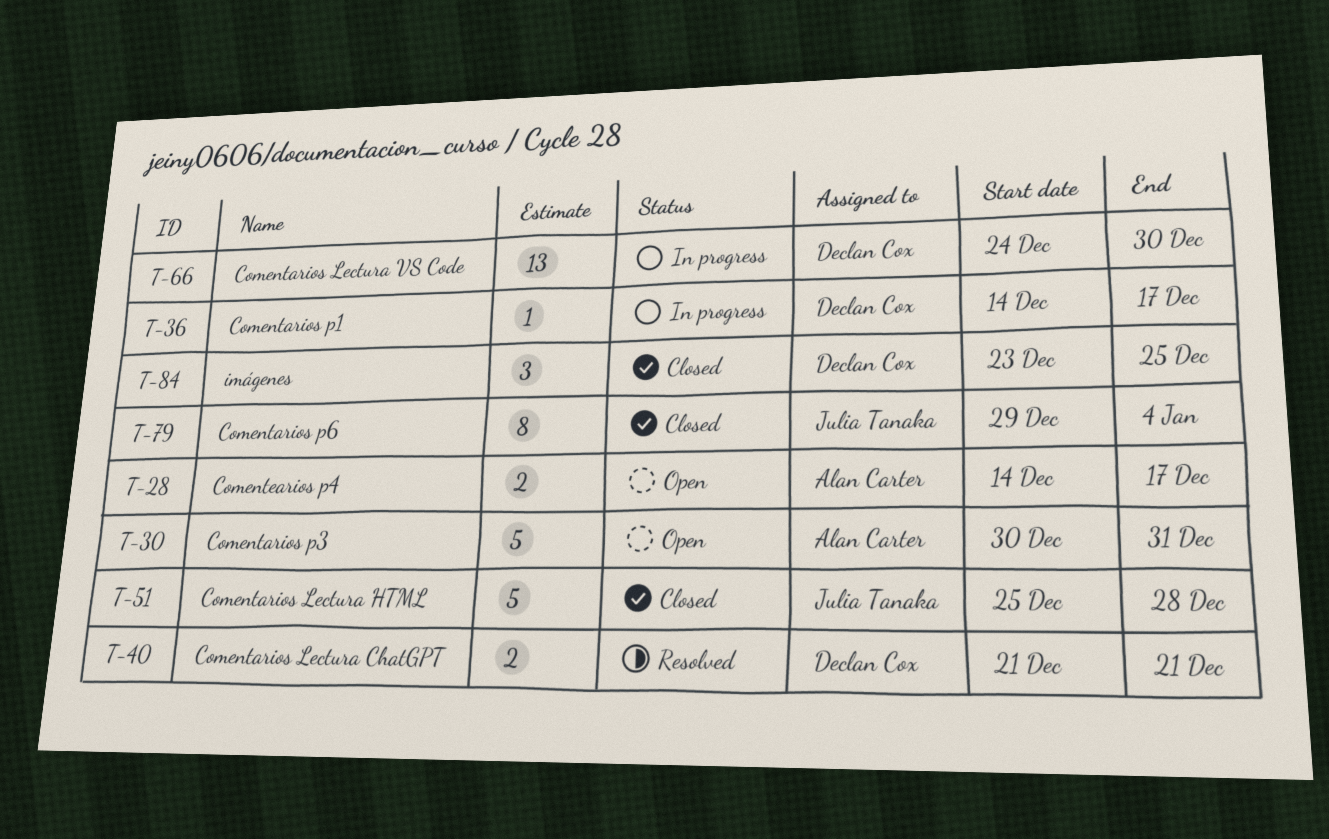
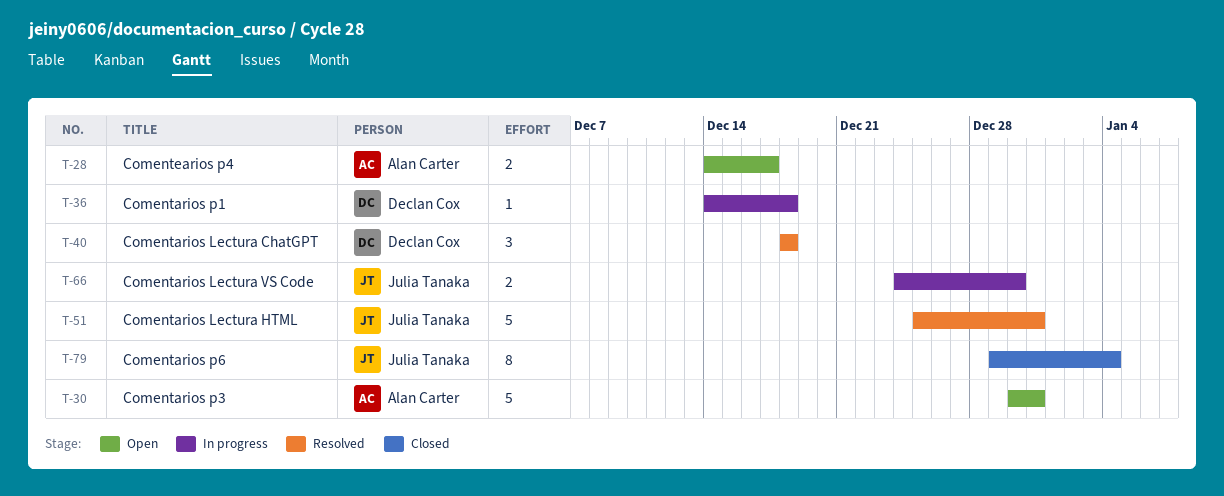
T-36, due: Dec 17 -> Dec 18
T-40, estimate: 2 -> 3
T-40, start: Dec 21 -> Dec 18
T-40, due: Dec 21 -> Dec 18
T-51, status: Closed -> Resolved
T-51, due: Dec 28 -> Dec 31
T-66, owner: Declan Cox -> Julia Tanaka
T-66, estimate: 13 -> 2
T-84: present -> none

